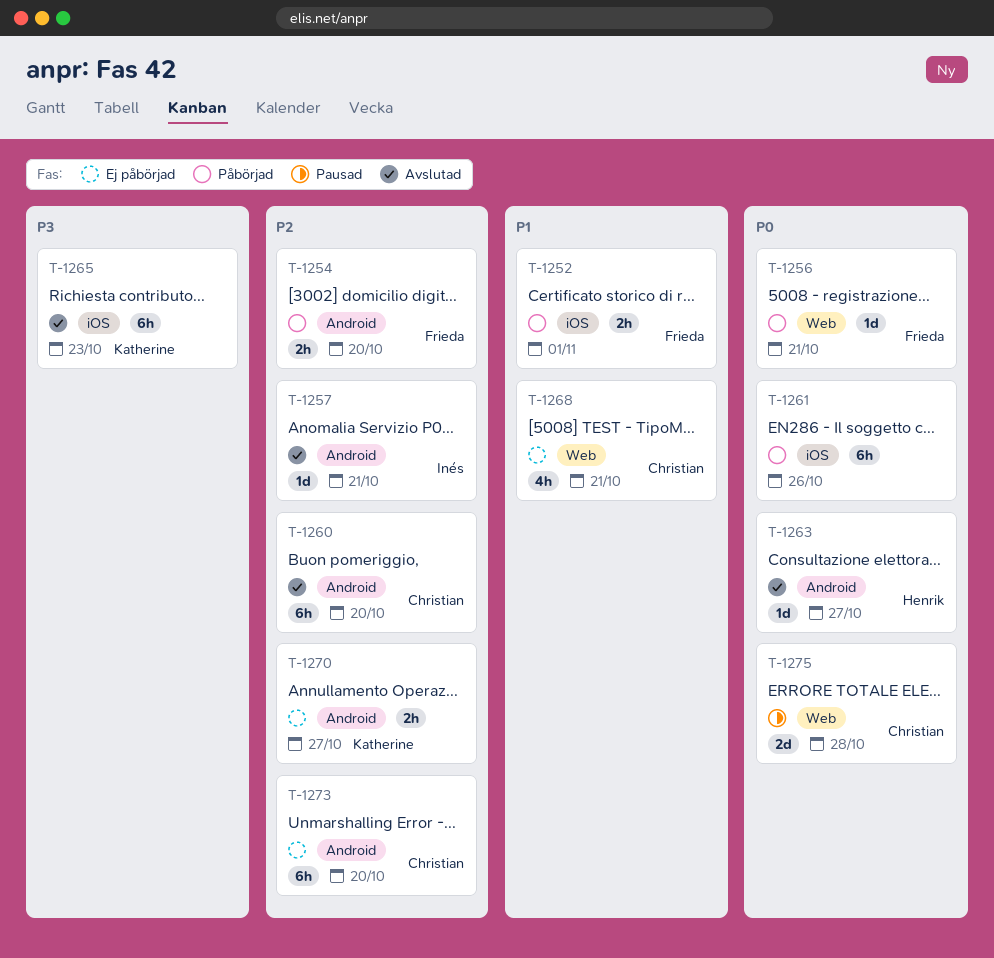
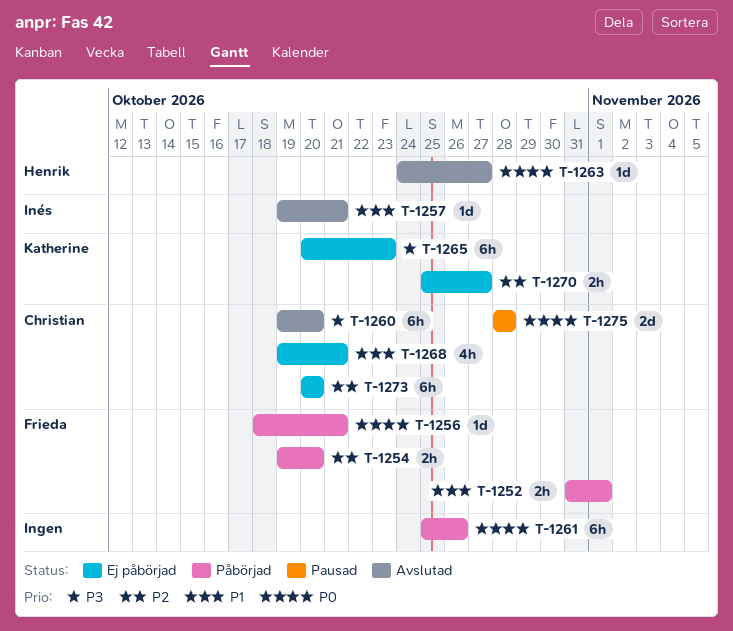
T-1257, priority: P2 -> P1
T-1260, priority: P2 -> P3
T-1265, status: Avslutad -> Ej påbörjad

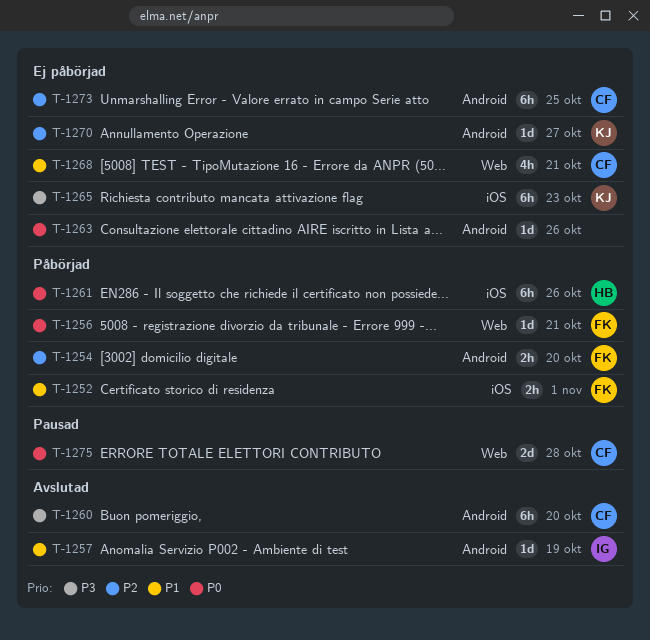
T-1257, due: Oct 21 -> Oct 19
T-1261, owner: none -> Henrik
T-1263, status: Avslutad -> Ej påbörjad
T-1263, owner: Henrik -> none
T-1263, due: Oct 27 -> Oct 26
T-1270, estimate: 2h -> 1d
T-1273, due: Oct 20 -> Oct 25

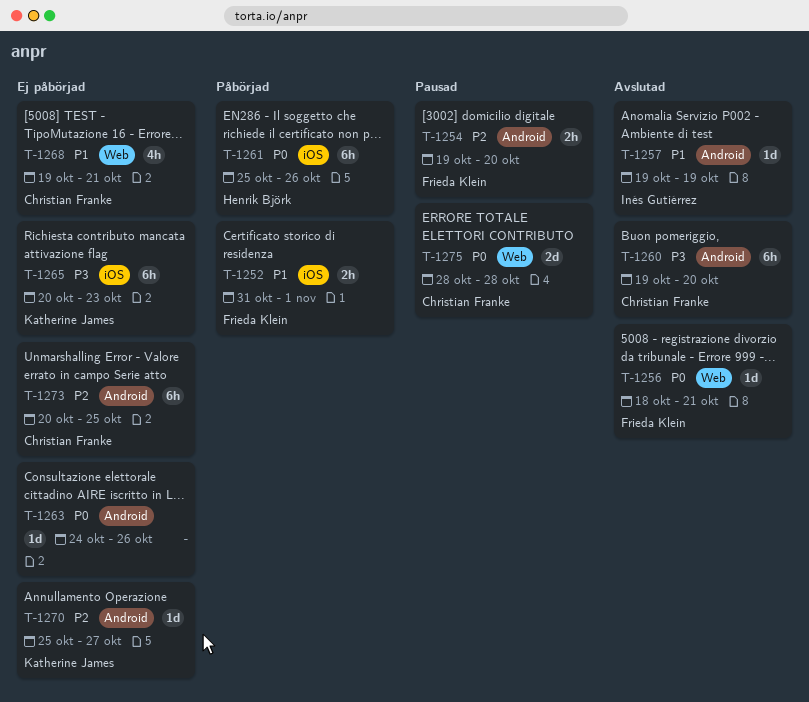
T-1254, status: Påbörjad -> Pausad
T-1256, status: Påbörjad -> Avslutad

